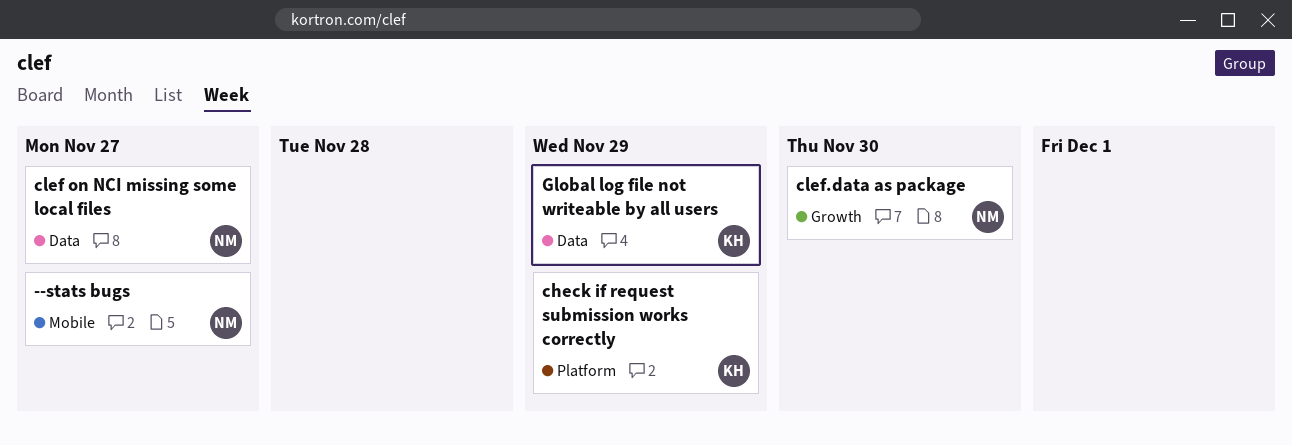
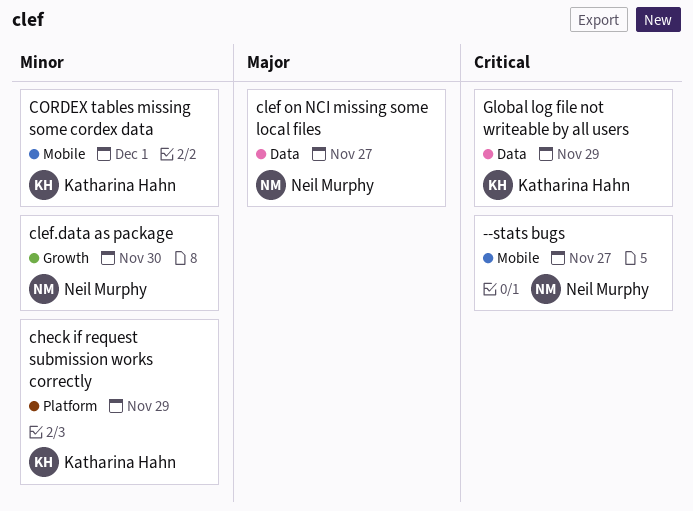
CORDEX tables missing some cordex data: none -> present

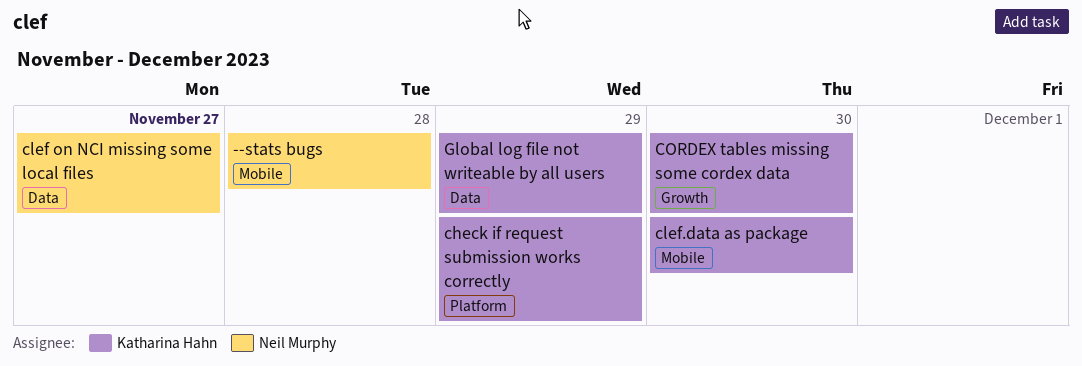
--stats bugs, due: Nov 27 -> Nov 28
clef.data as package, owner: Neil Murphy -> Katharina Hahn
clef.data as package, label: Growth -> Mobile
CORDEX tables missing some cordex data, label: Mobile -> Growth
CORDEX tables missing some cordex data, due: Dec 1 -> Nov 30

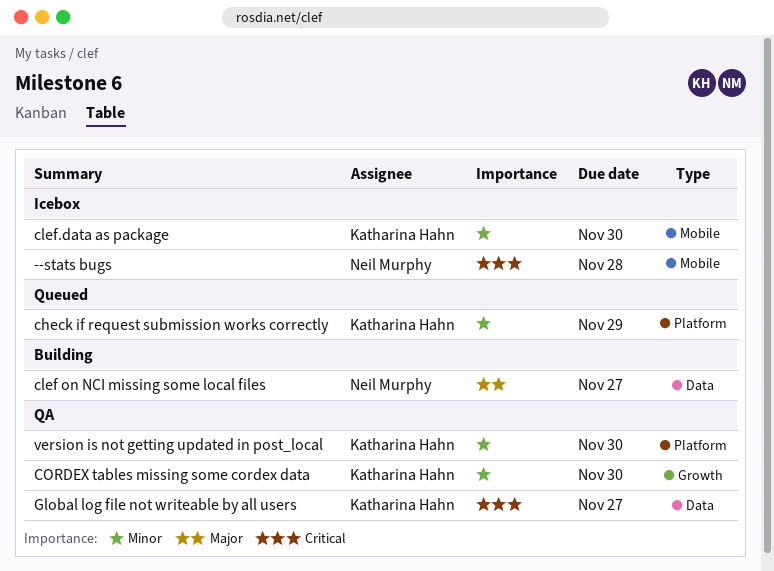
Global log file not writeable by all users, due: Nov 29 -> Nov 27
version is not getting updated in post_local: none -> present

